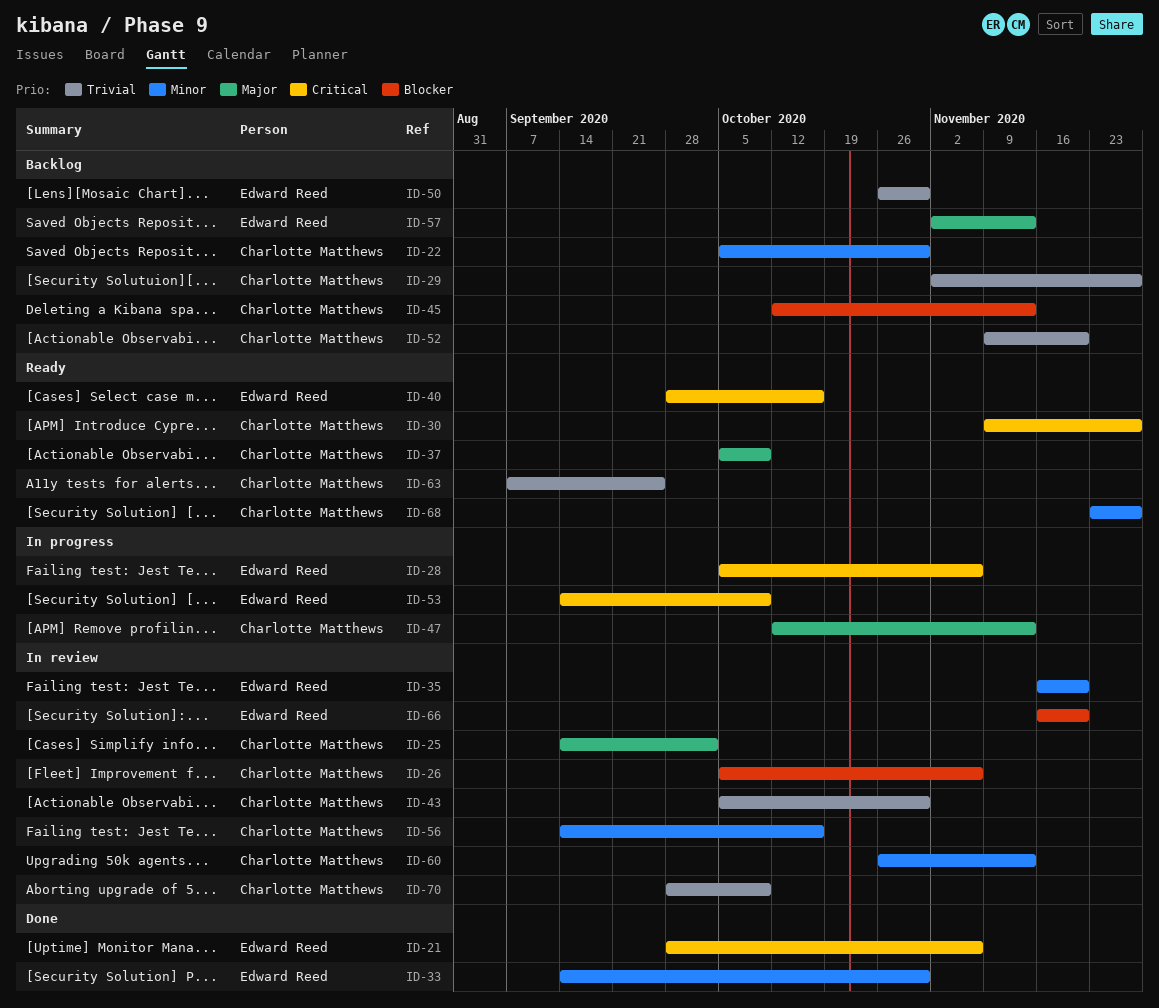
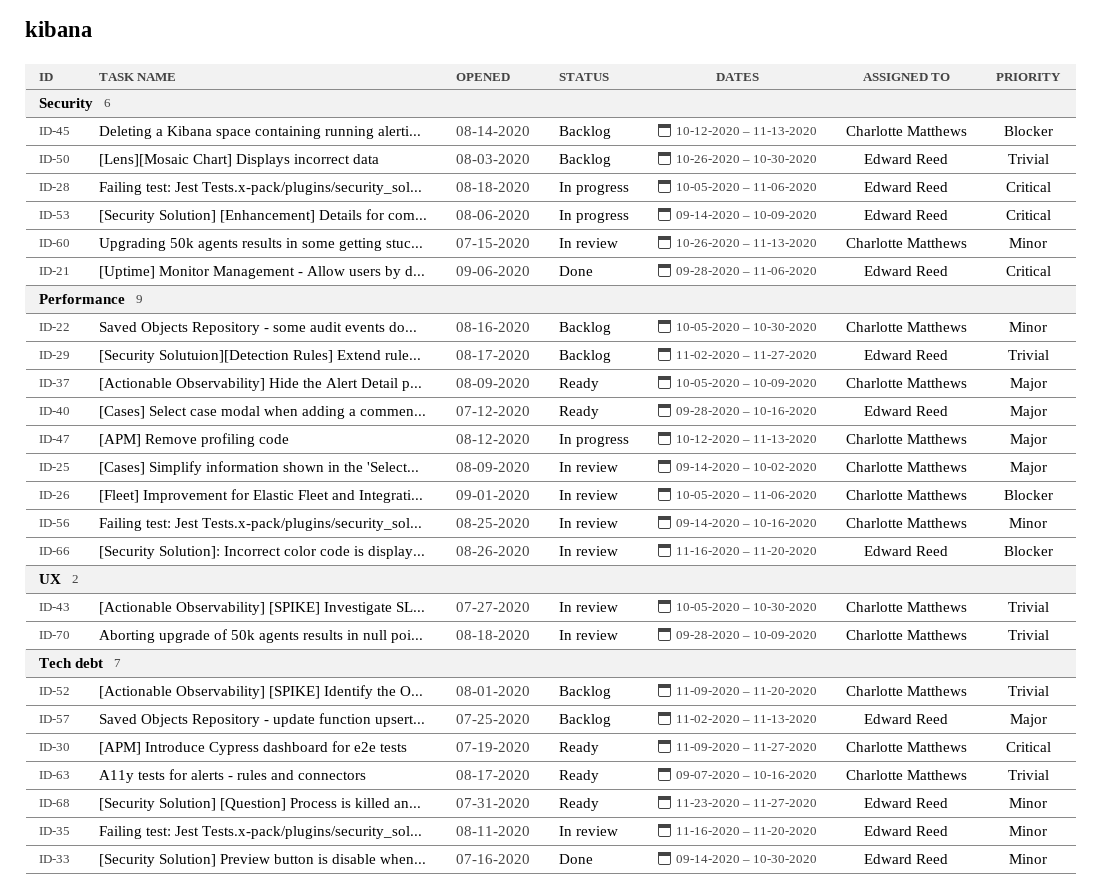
ID-29, owner: Charlotte Matthews -> Edward Reed
ID-40, priority: Critical -> Major
ID-63, due: Sep 25 -> Oct 16
ID-68, owner: Charlotte Matthews -> Edward Reed

